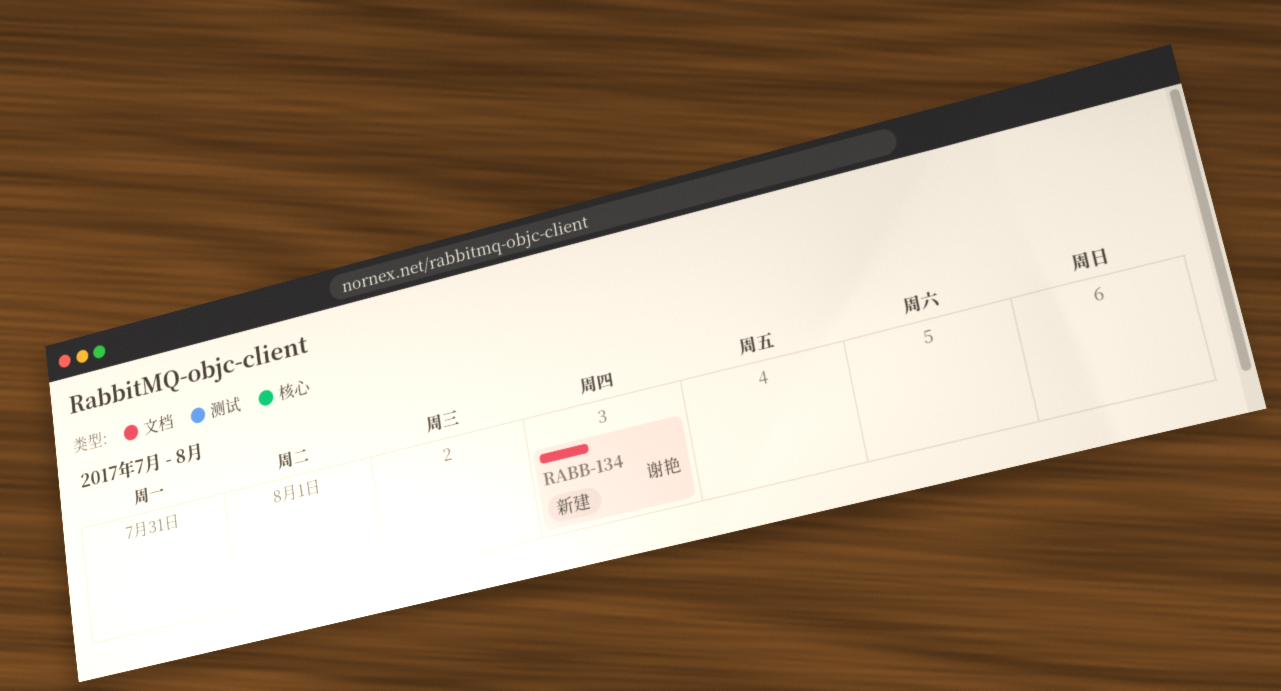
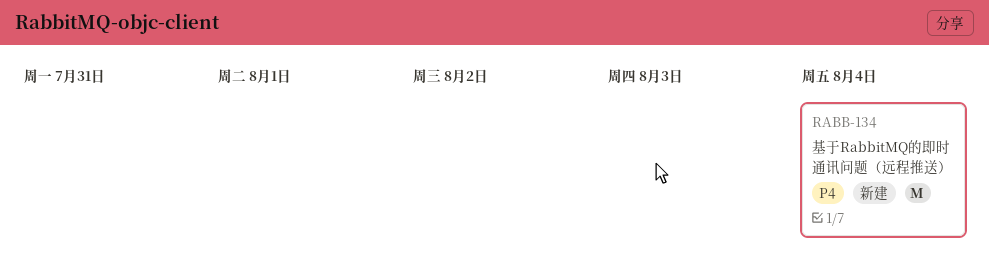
RABB-134, due: Aug 3 -> Aug 4

